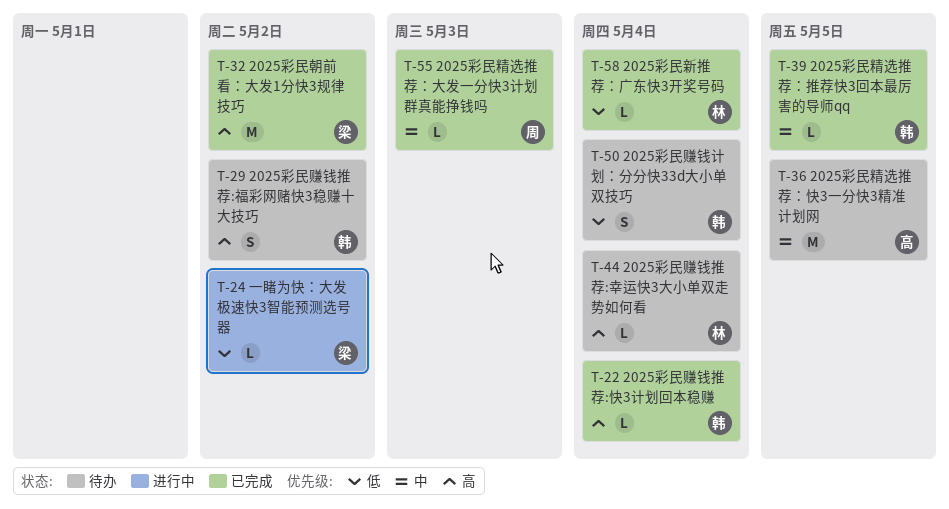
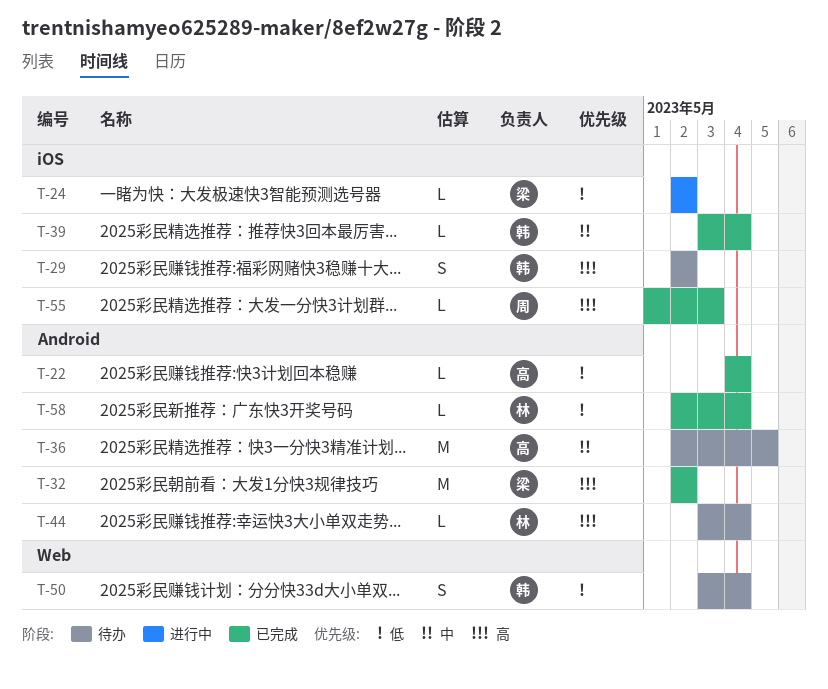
T-22, owner: 韩 -> 高
T-22, priority: 高 -> 低
T-39, due: May 5 -> May 4
T-55, priority: 中 -> 高

